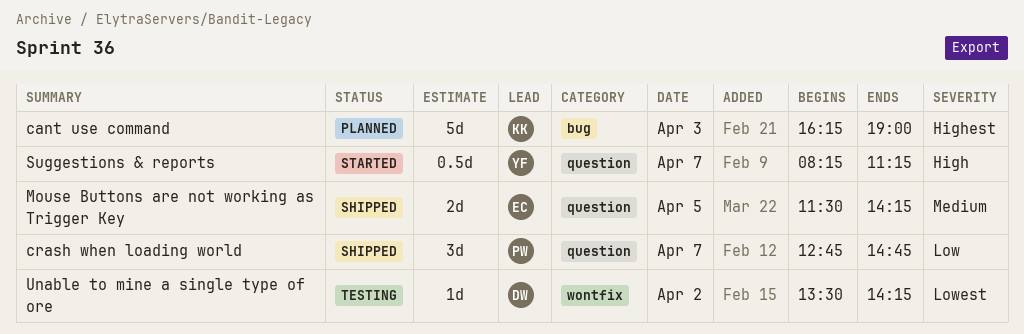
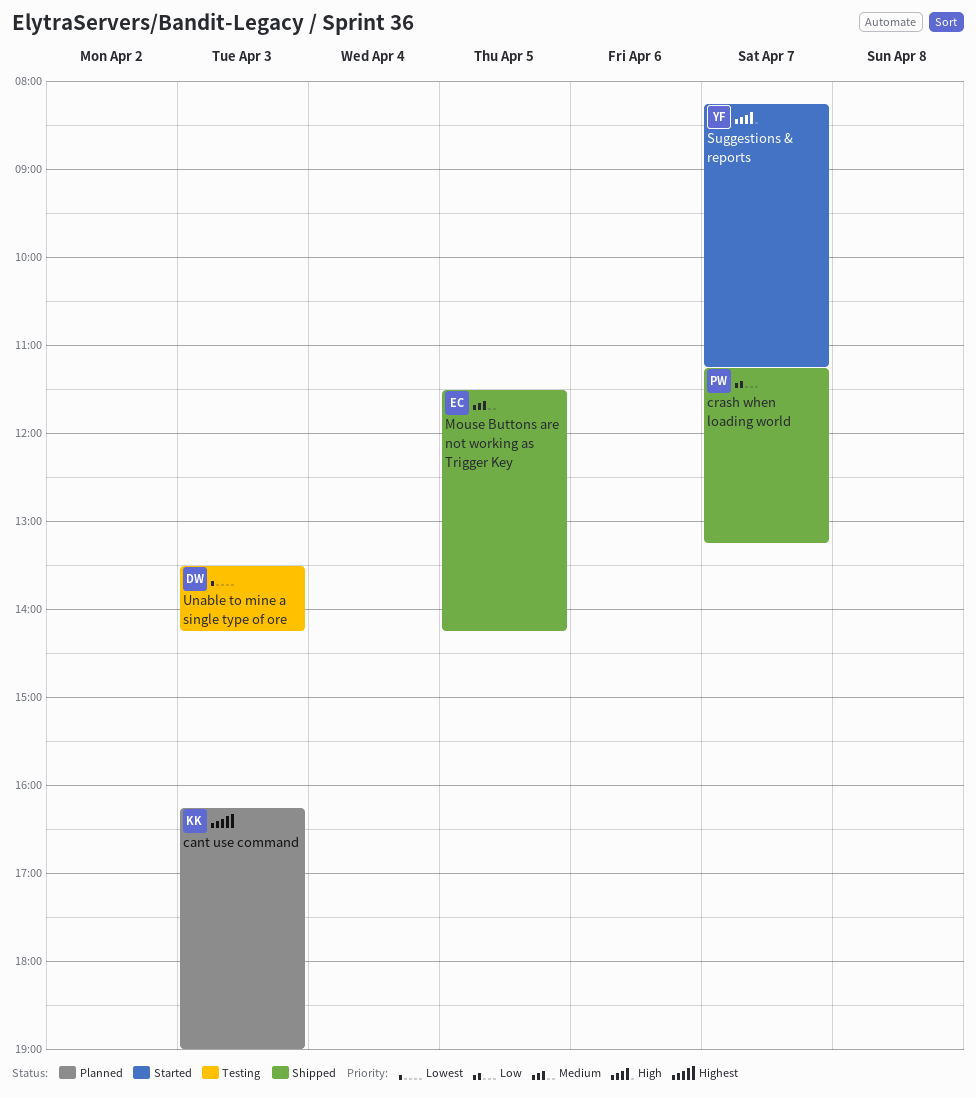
crash when loading world, begins: 12:45 -> 11:15
crash when loading world, ends: 14:45 -> 13:15
Unable to mine a single type of ore, day: Apr 2 -> Apr 3

